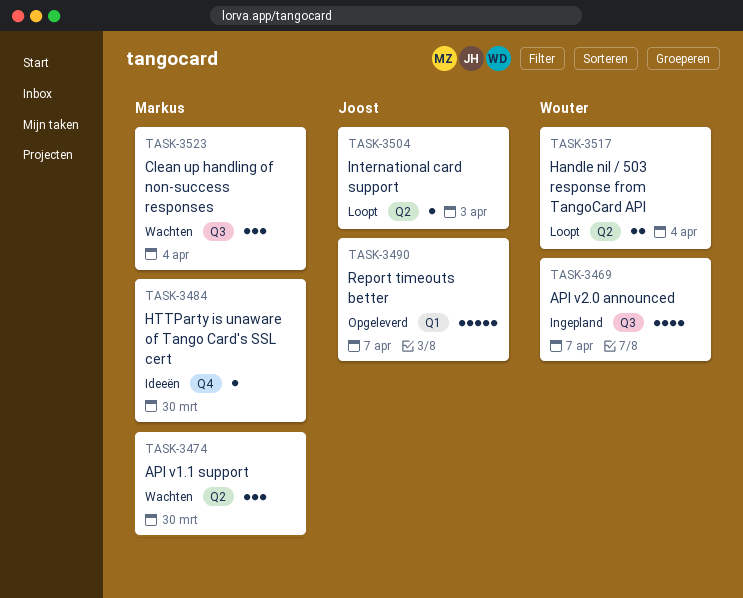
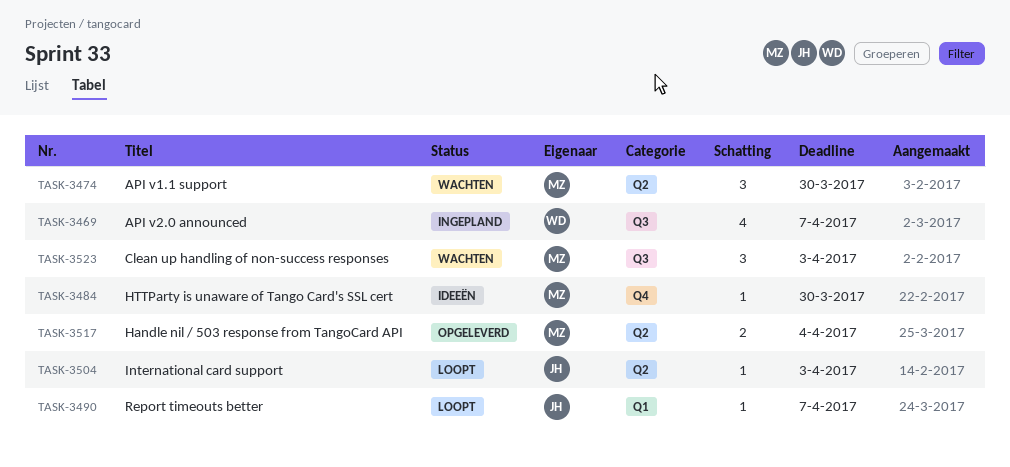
TASK-3490, status: Opgeleverd -> Loopt
TASK-3490, estimate: 5 -> 1
TASK-3517, status: Loopt -> Opgeleverd
TASK-3517, owner: Wouter -> Markus
TASK-3523, due: Apr 4 -> Apr 3

